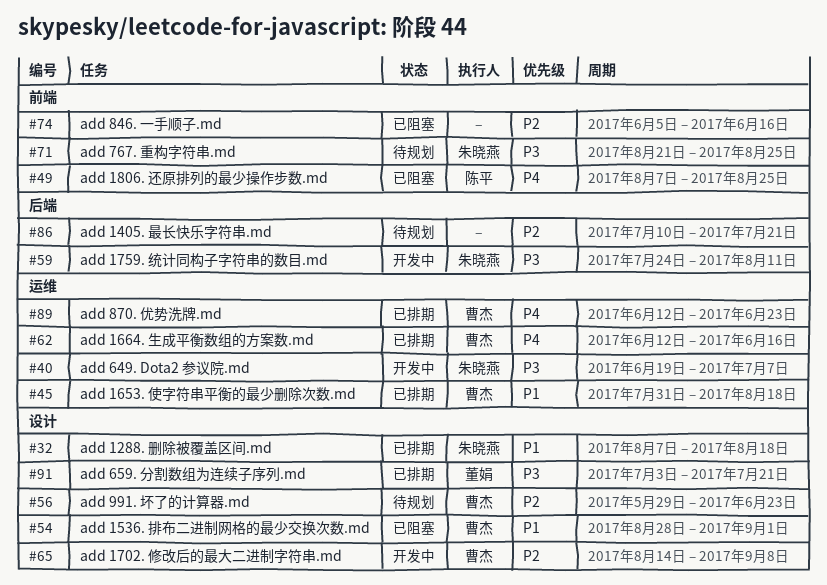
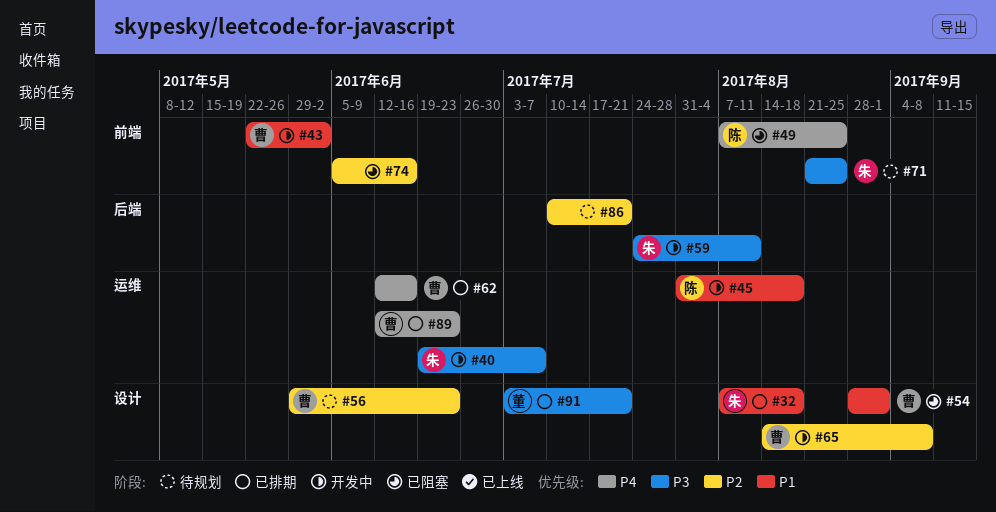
#43: none -> present
#45, status: 已排期 -> 开发中
#45, owner: 曹杰 -> 陈平

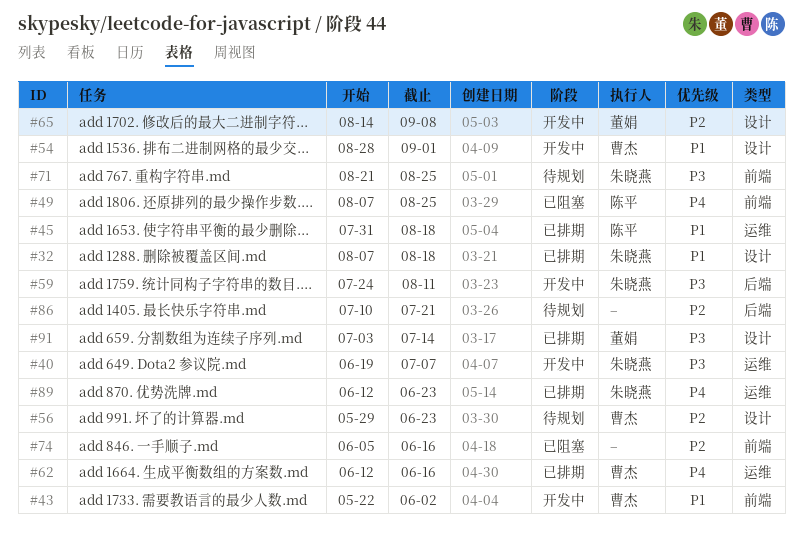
#45, status: 开发中 -> 已排期
#54, status: 已阻塞 -> 开发中
#65, owner: 曹杰 -> 董娟
#89, owner: 曹杰 -> 朱晓燕
#91, due: Jul 21 -> Jul 14

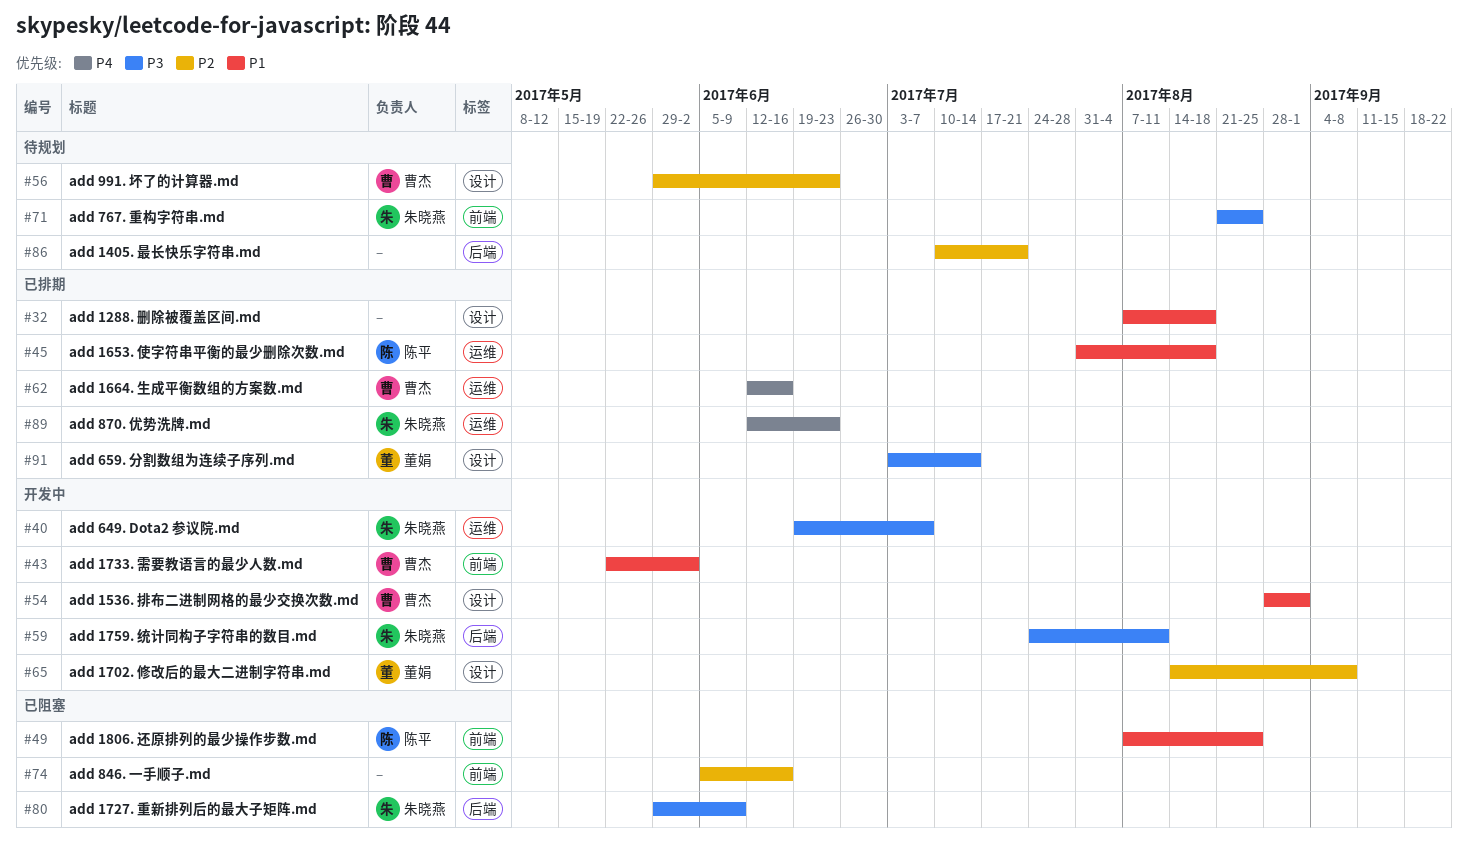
#32, owner: 朱晓燕 -> none
#49, priority: P4 -> P1
#80: none -> present

